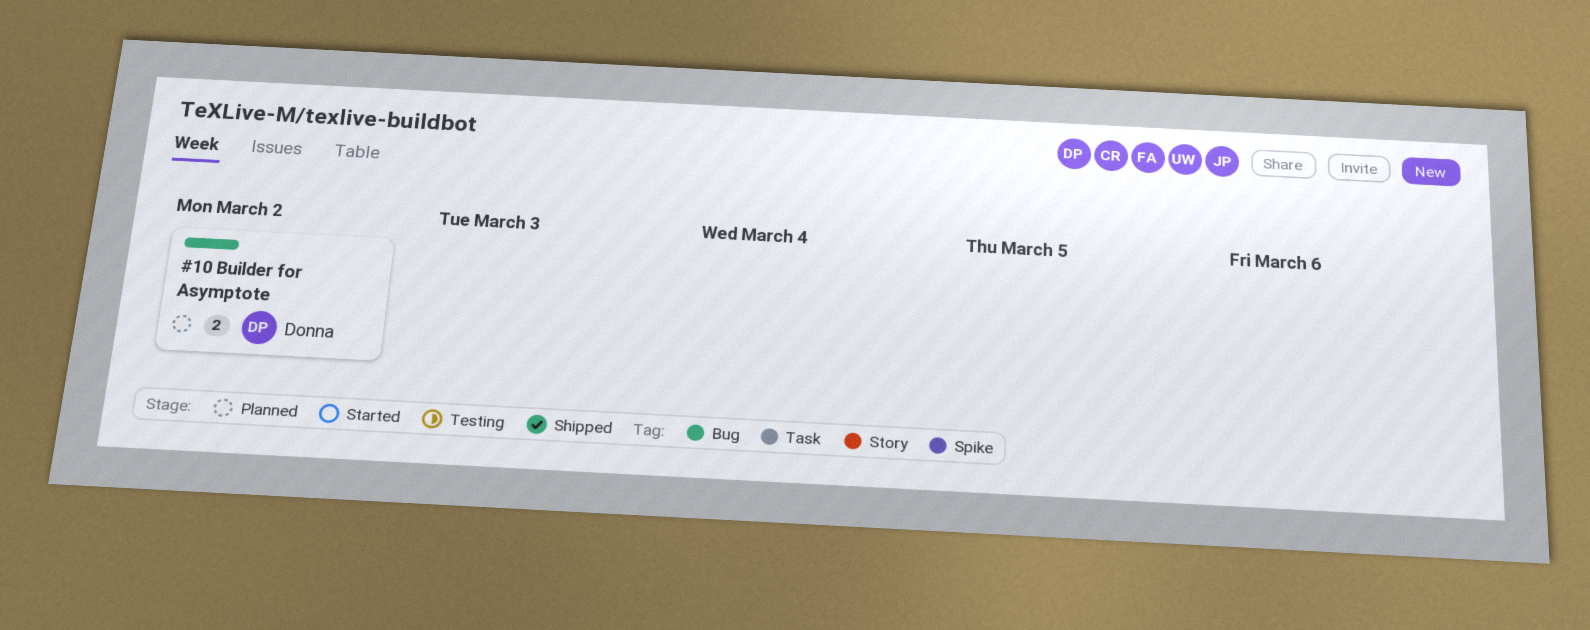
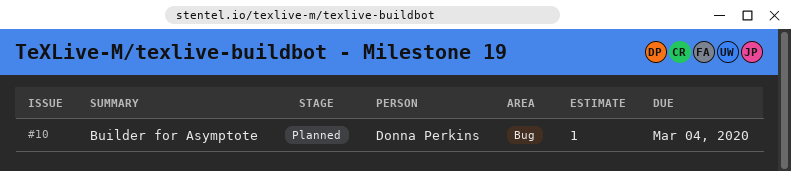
#10, estimate: 2 -> 1
#10, due: Mar 2 -> Mar 4

